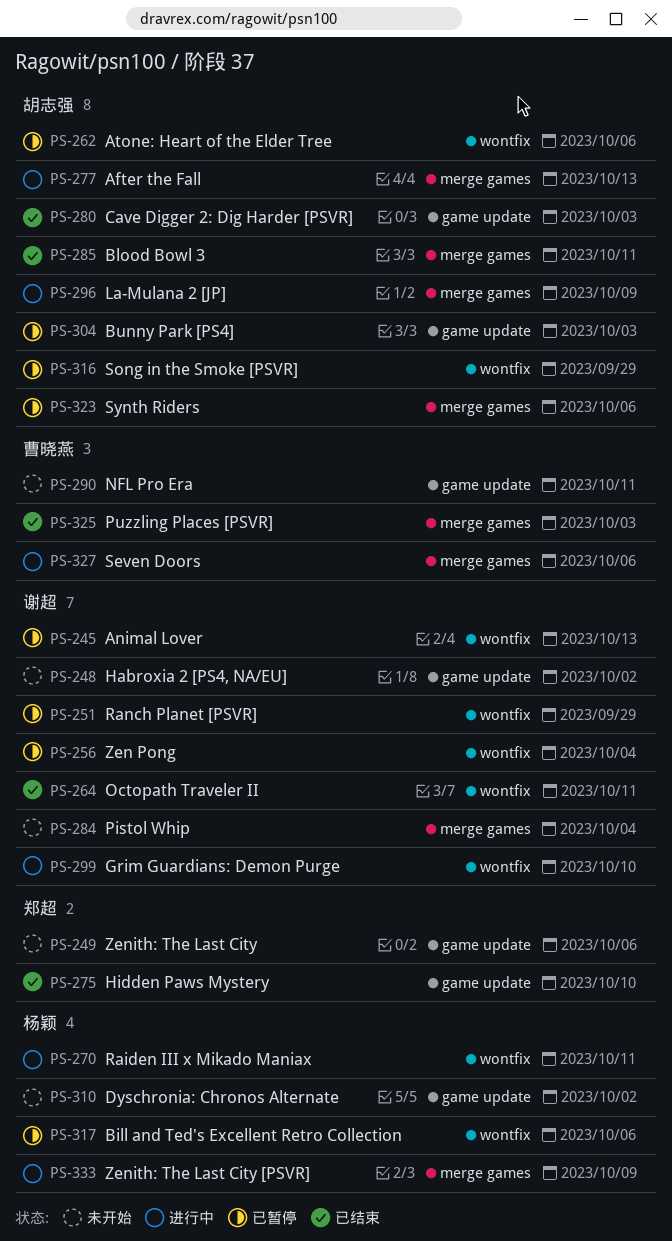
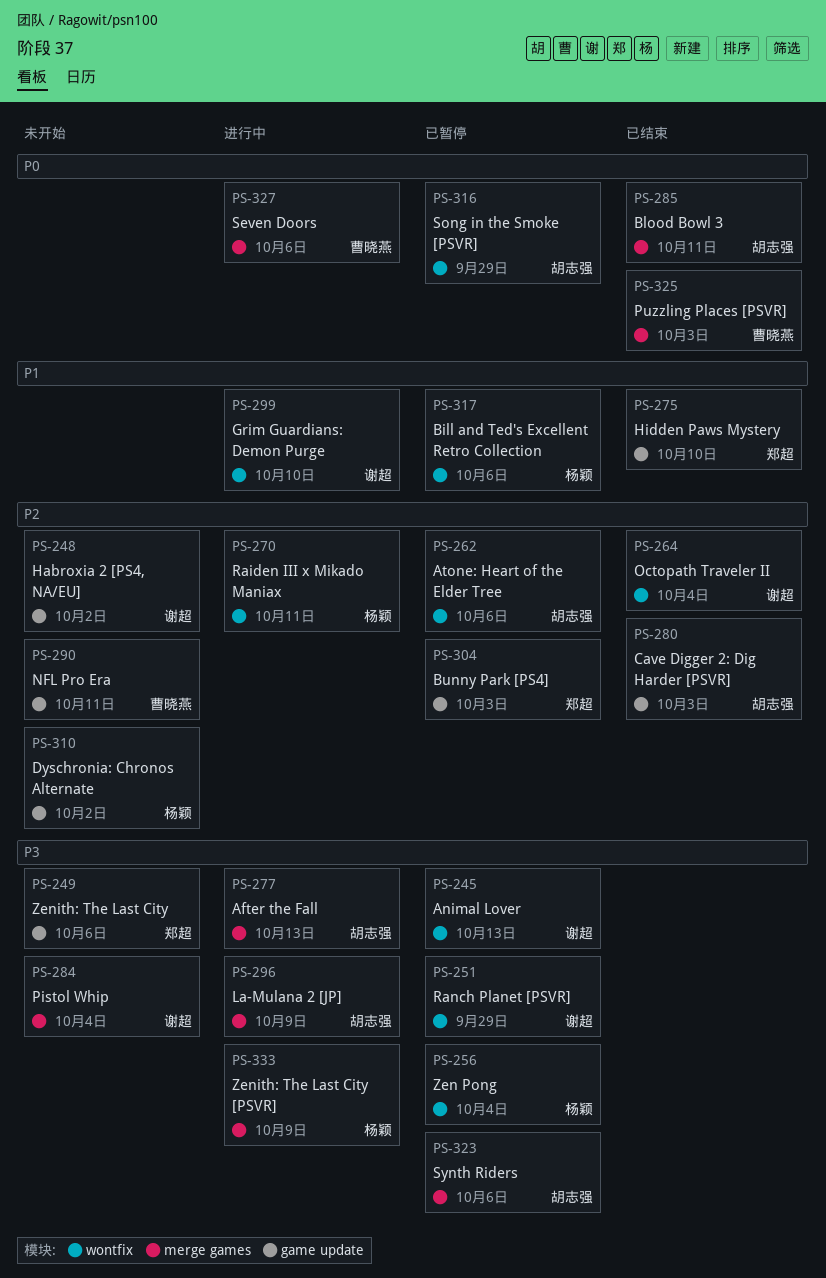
PS-256, owner: 谢超 -> 杨颖
PS-264, due: Oct 11 -> Oct 4
PS-304, owner: 胡志强 -> 郑超

